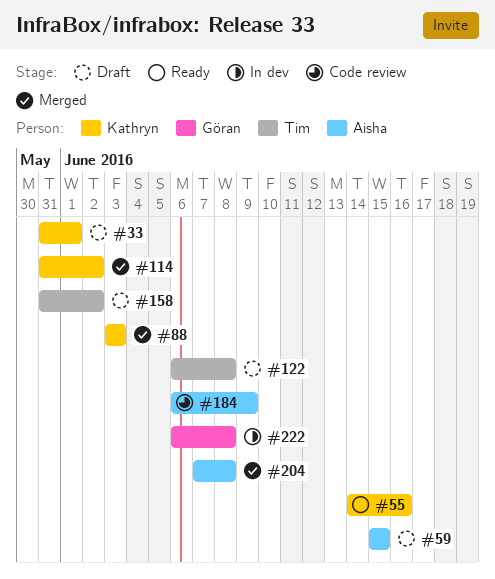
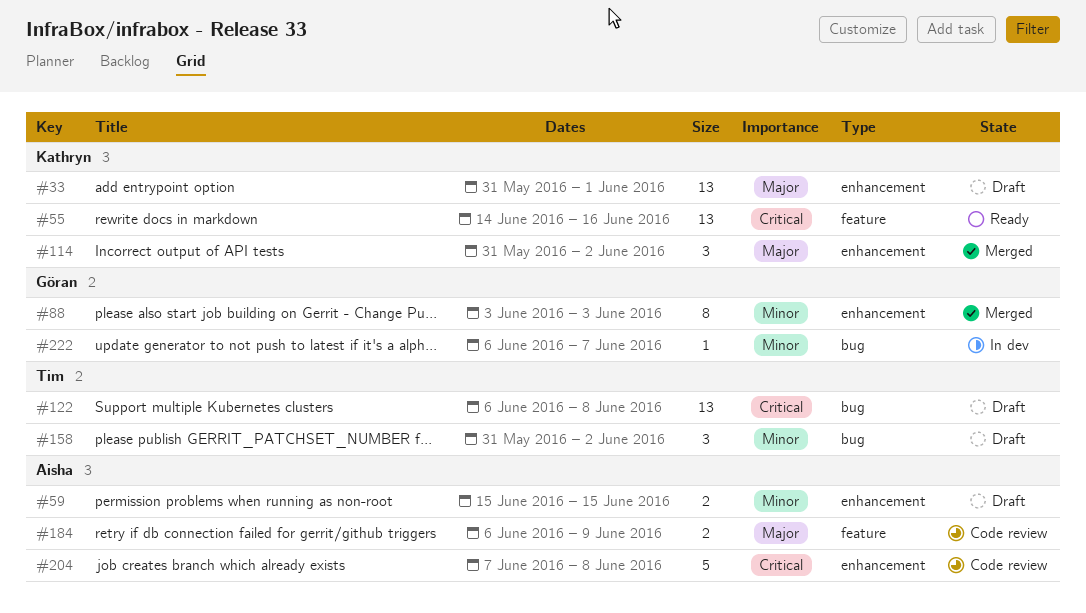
#88, owner: Kathryn -> Göran
#204, status: Merged -> Code review
#222, due: Jun 8 -> Jun 7

